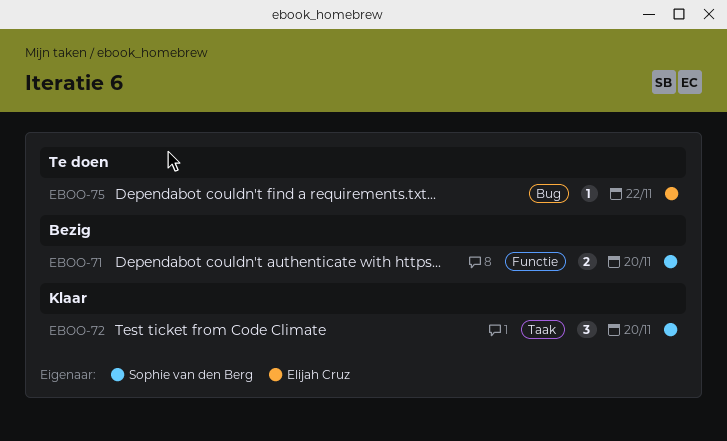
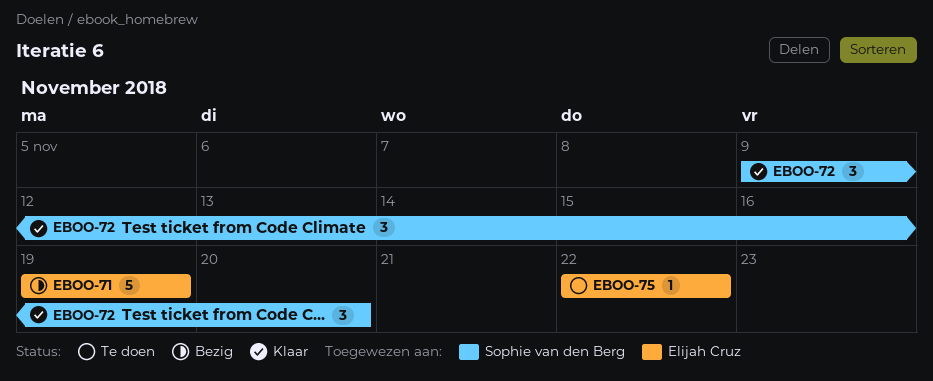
EBOO-71, owner: Sophie van den Berg -> Elijah Cruz
EBOO-71, estimate: 2 -> 5
EBOO-71, due: Nov 20 -> Nov 19

